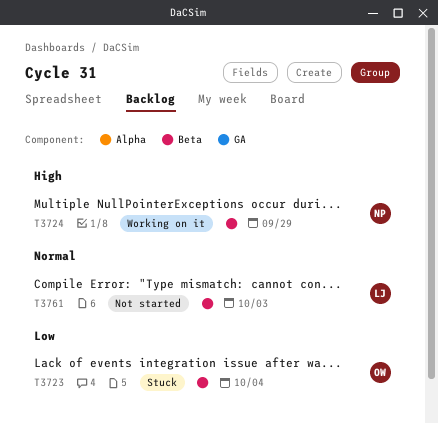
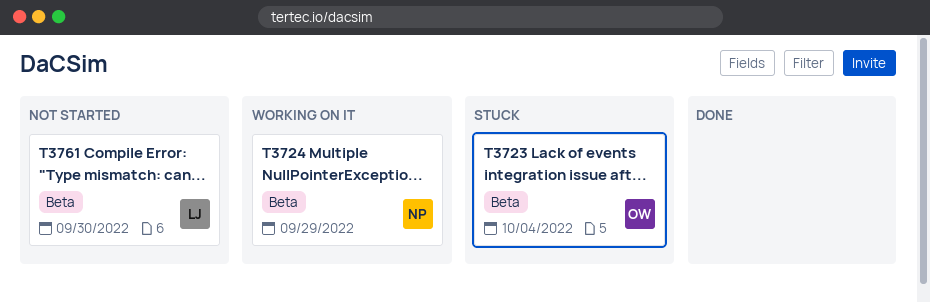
T3761, due: Oct 3 -> Sep 30

